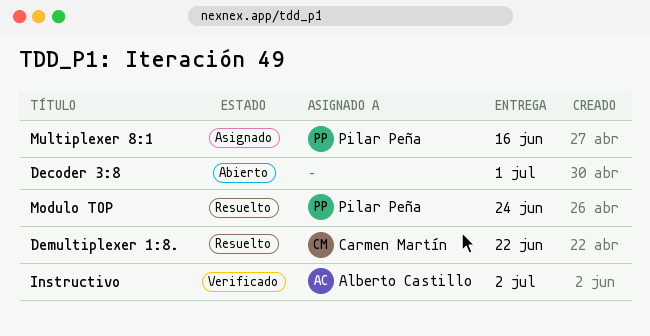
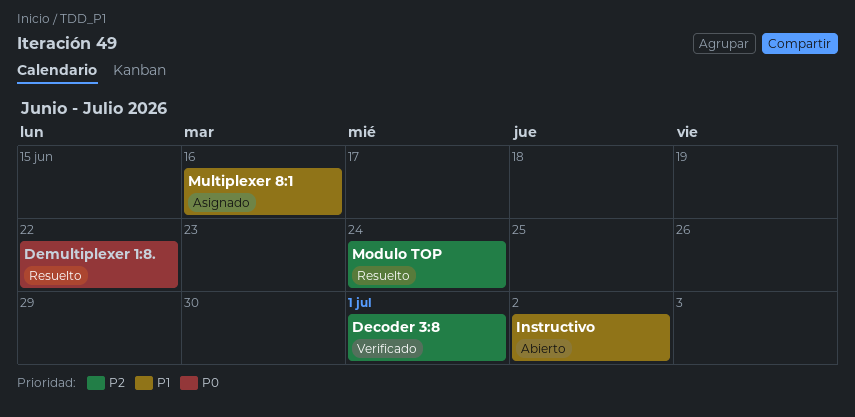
Decoder 3:8, status: Abierto -> Verificado
Instructivo, status: Verificado -> Abierto

